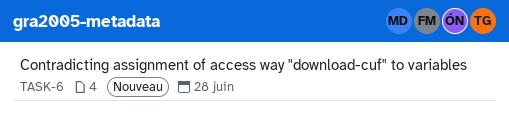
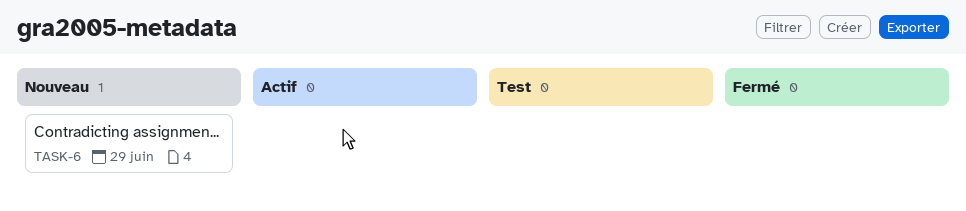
TASK-6, due: Jun 28 -> Jun 29

